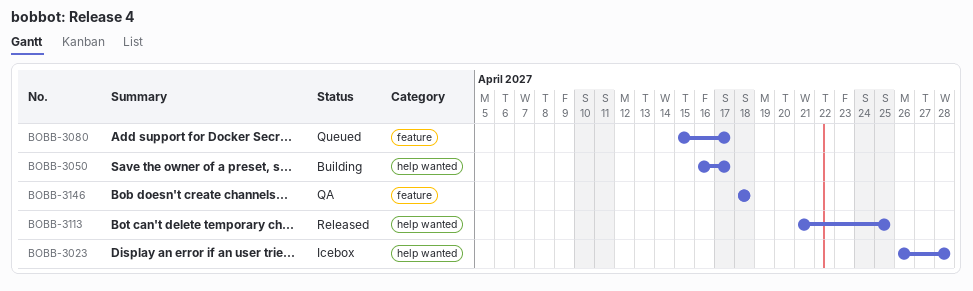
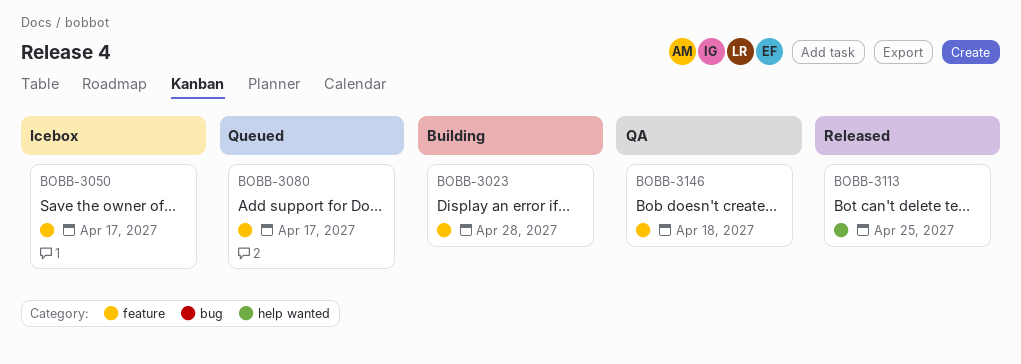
BOBB-3023, status: Icebox -> Building
BOBB-3023, label: help wanted -> feature
BOBB-3050, status: Building -> Icebox
BOBB-3050, label: help wanted -> feature

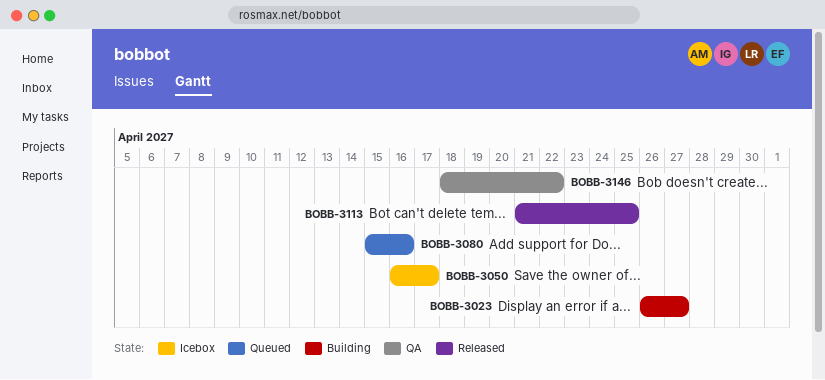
BOBB-3023, due: Apr 28 -> Apr 27
BOBB-3080, due: Apr 17 -> Apr 16
BOBB-3146, due: Apr 18 -> Apr 22

